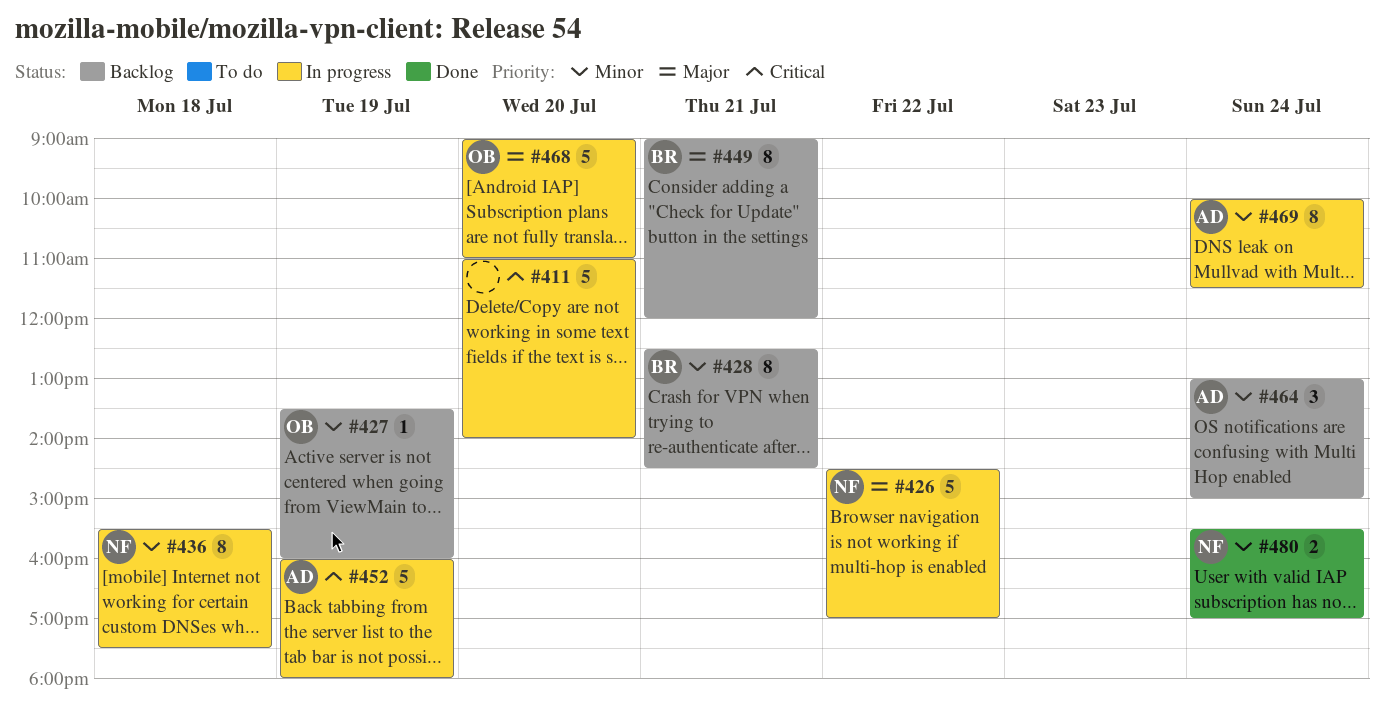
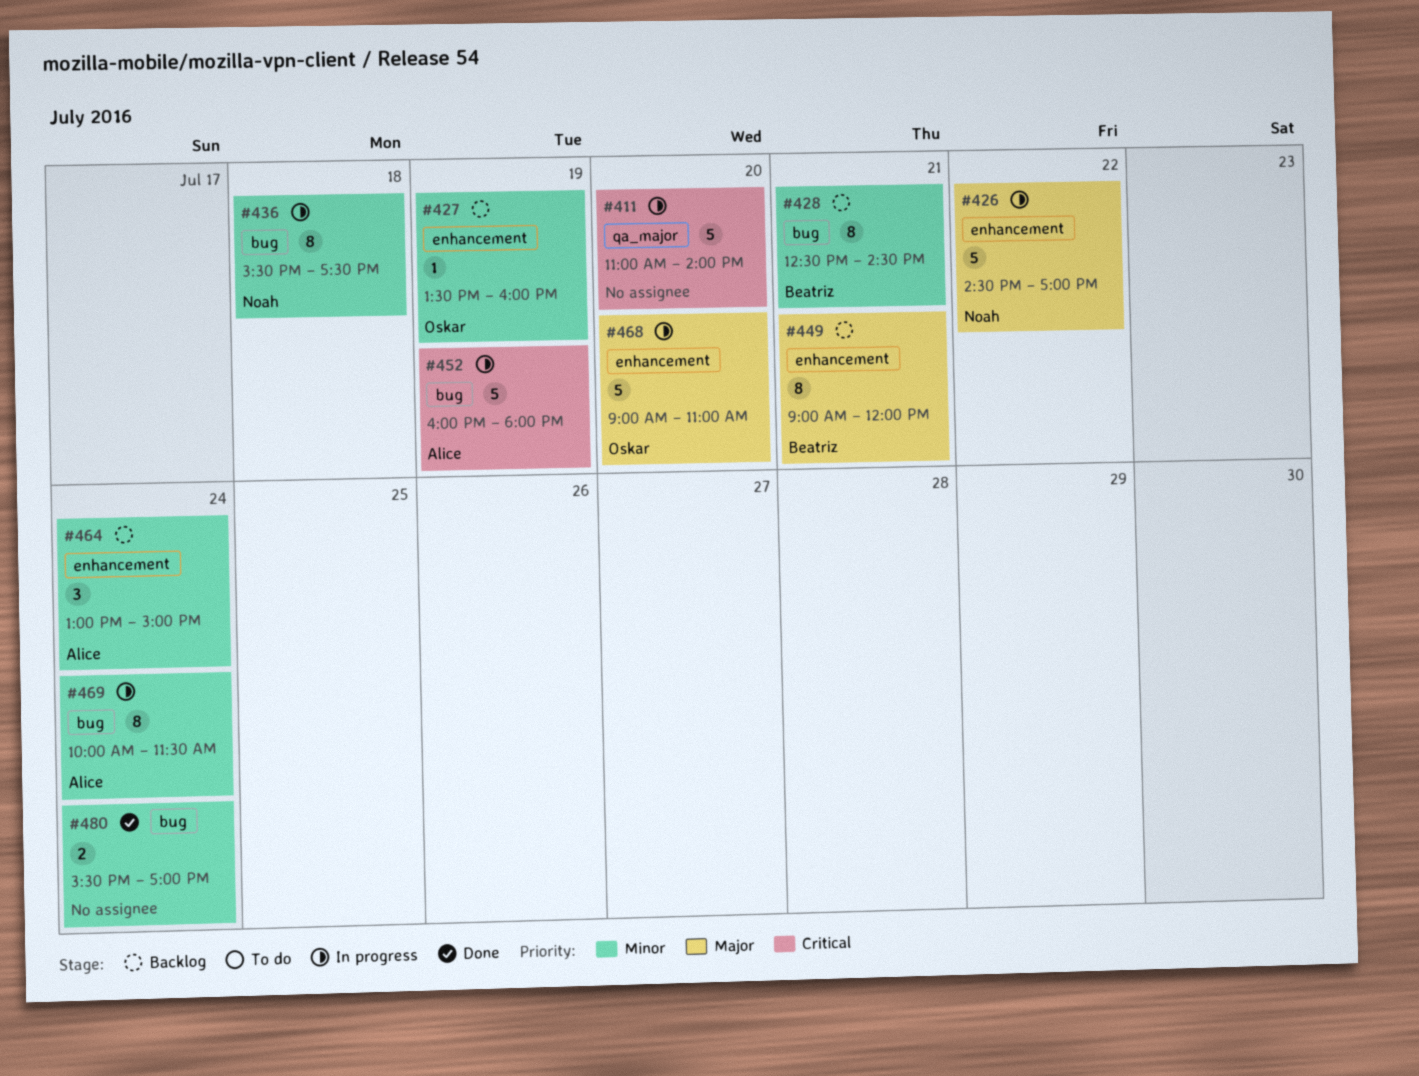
#480, owner: Noah -> none

